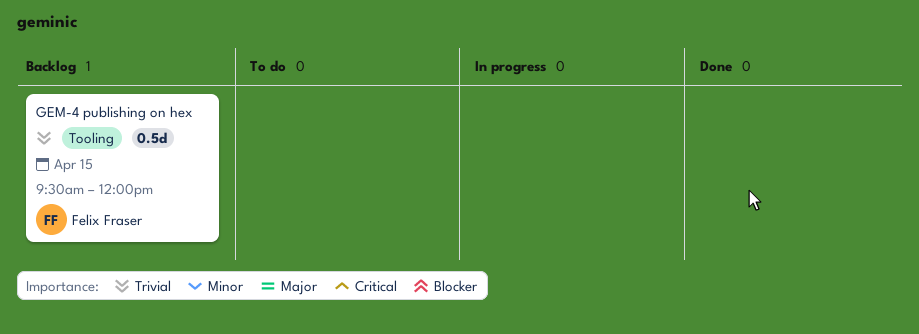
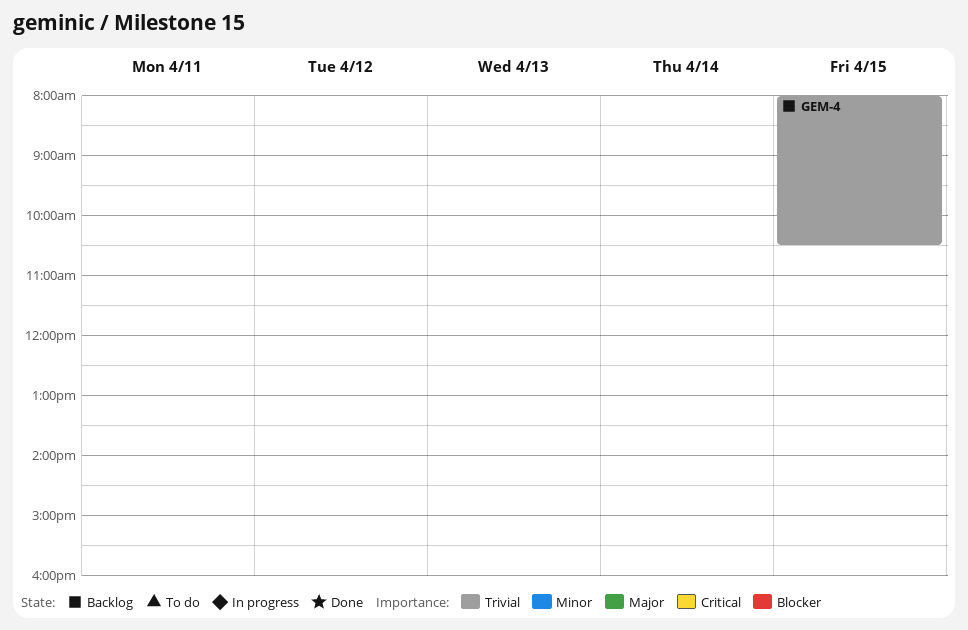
GEM-4, begins: 09:30 -> 08:00
GEM-4, ends: 12:00 -> 10:30

